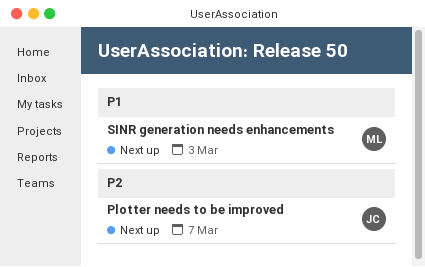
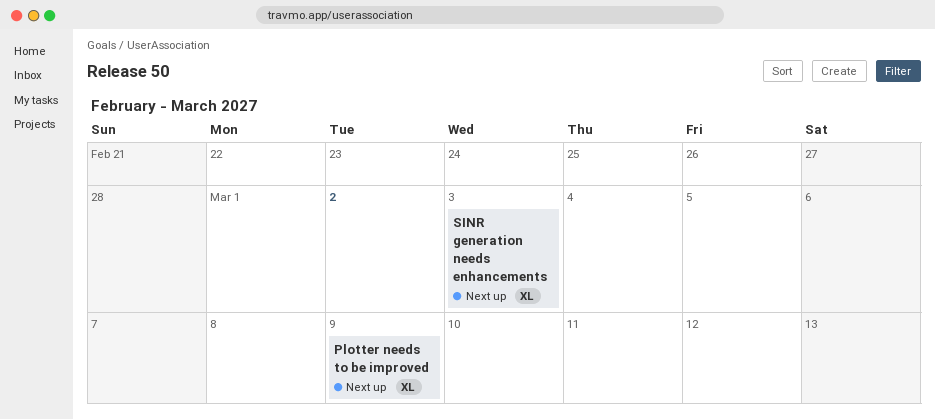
Plotter needs to be improved, due: Mar 7 -> Mar 9

